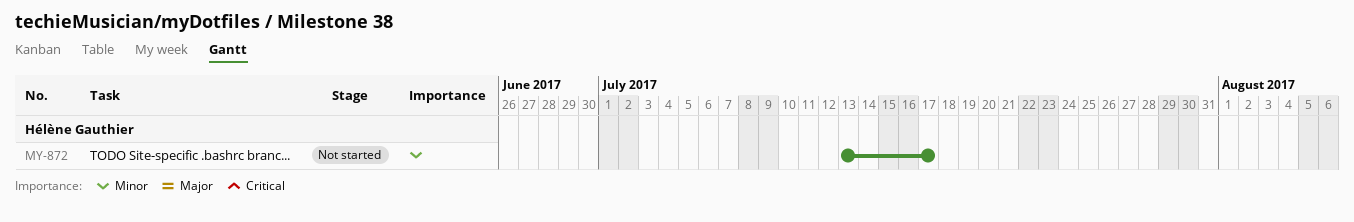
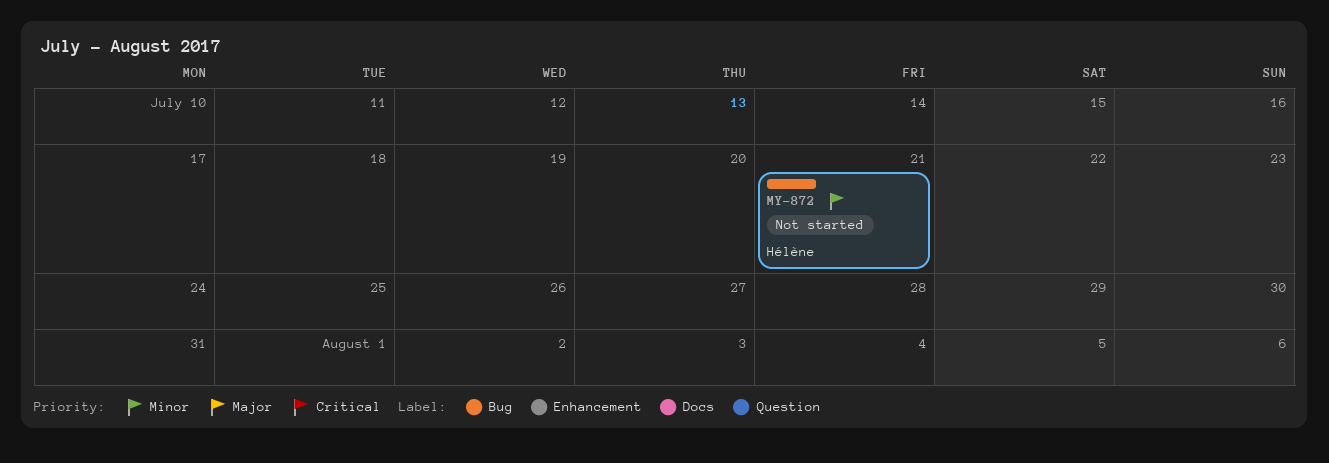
MY-872, due: Jul 17 -> Jul 21

